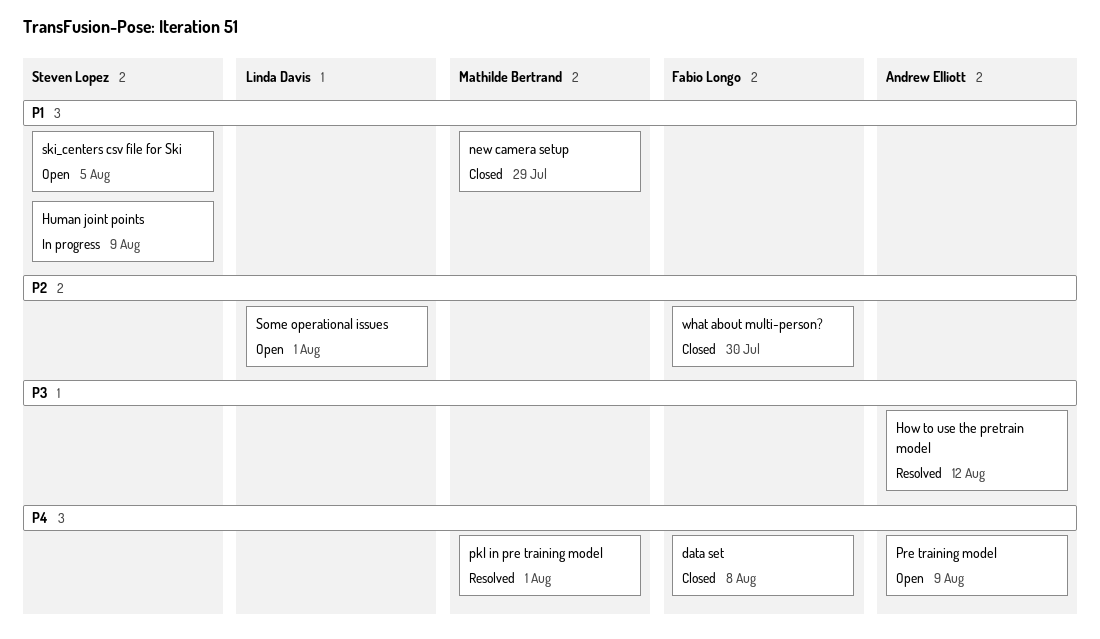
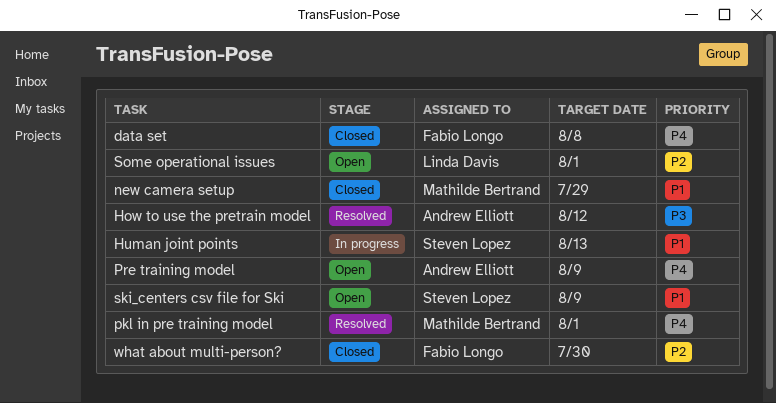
Human joint points, due: Aug 9 -> Aug 13
ski_centers csv file for Ski, due: Aug 5 -> Aug 9

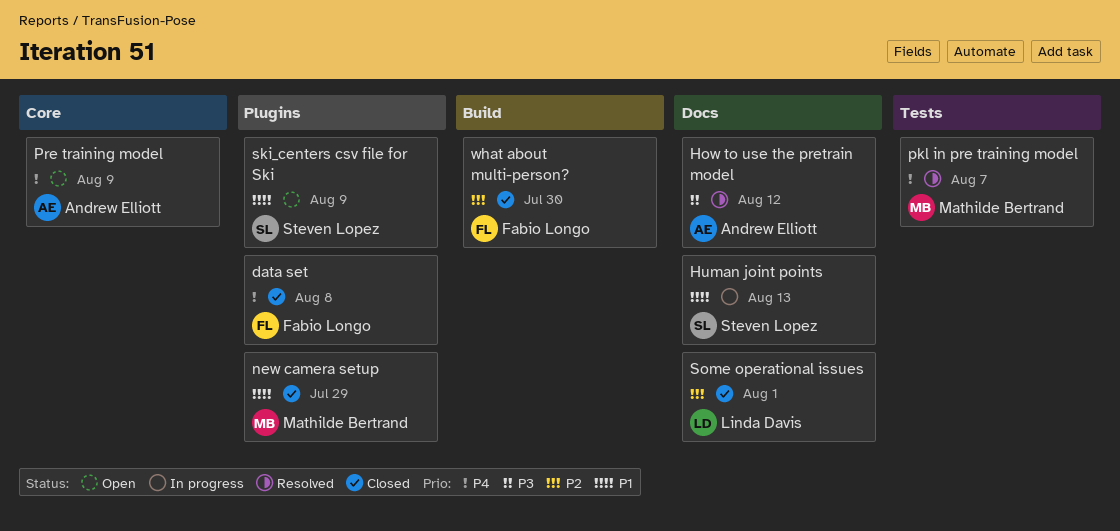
pkl in pre training model, due: Aug 1 -> Aug 7
Some operational issues, status: Open -> Closed

